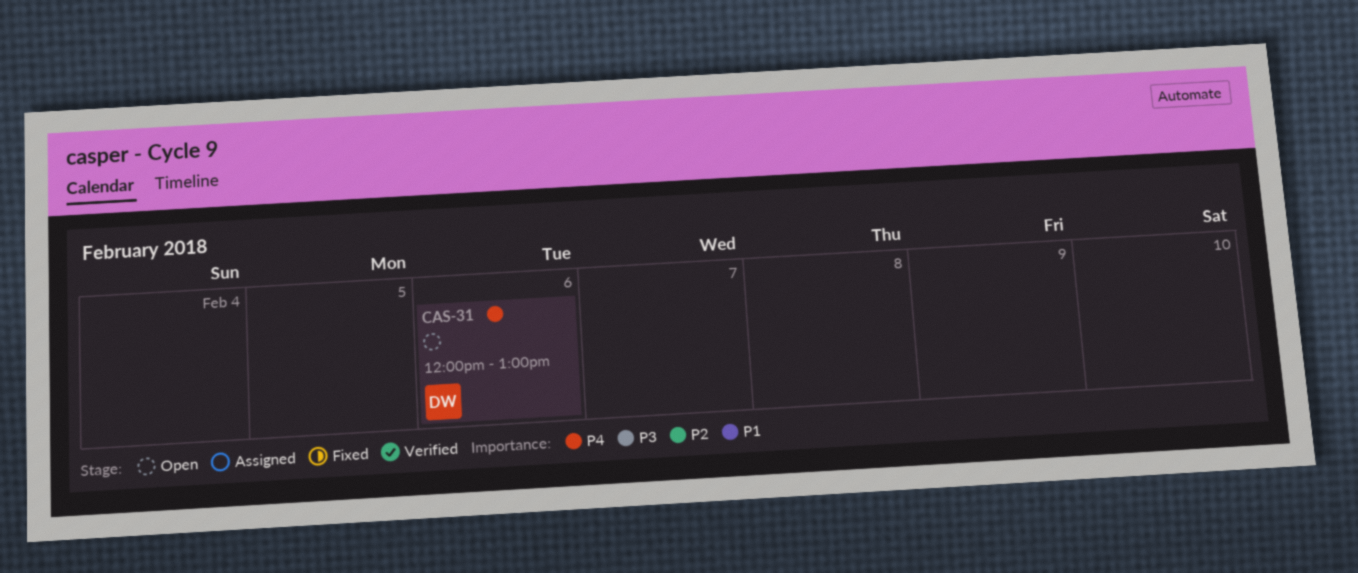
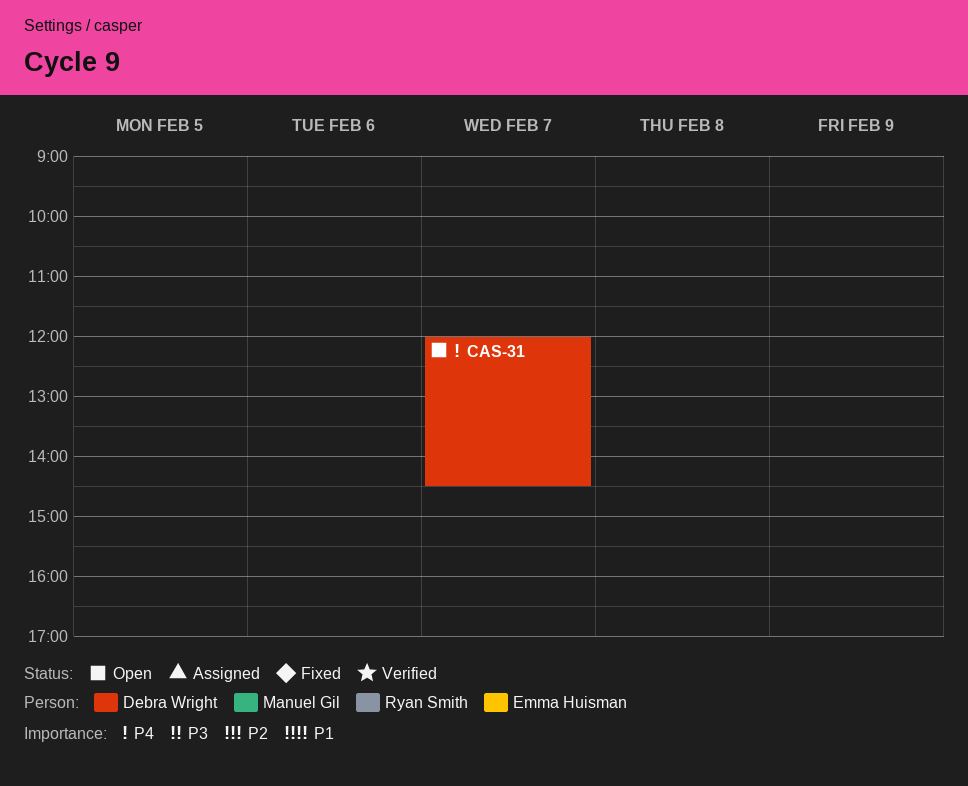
CAS-31, day: Feb 6 -> Feb 7
CAS-31, ends: 13:00 -> 14:30

